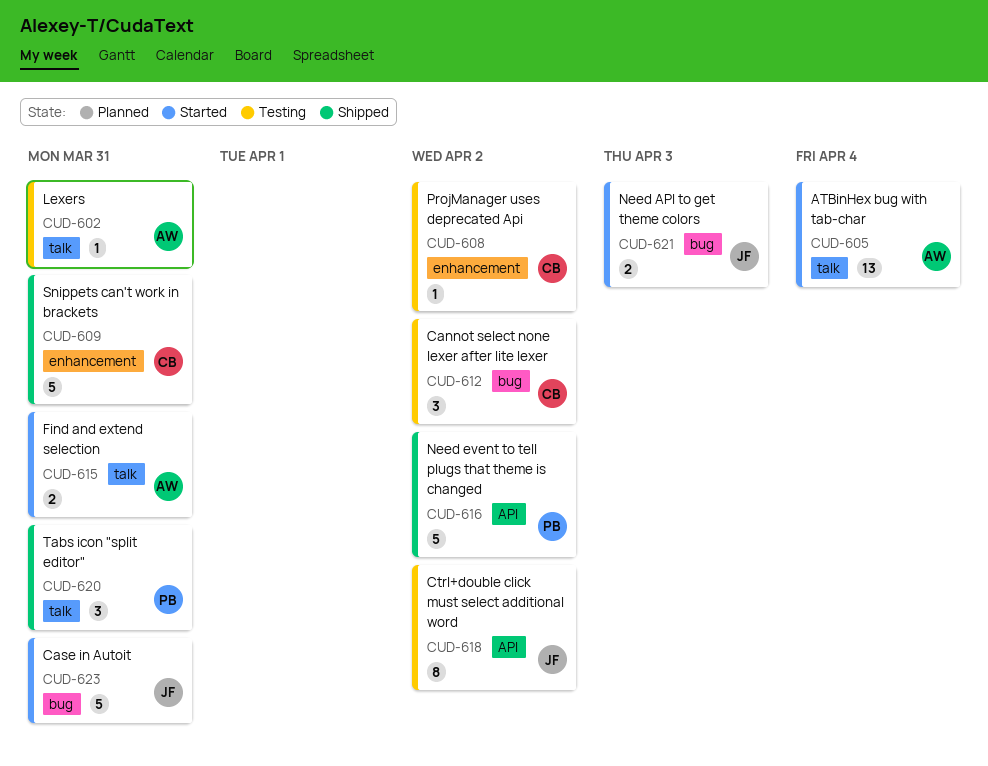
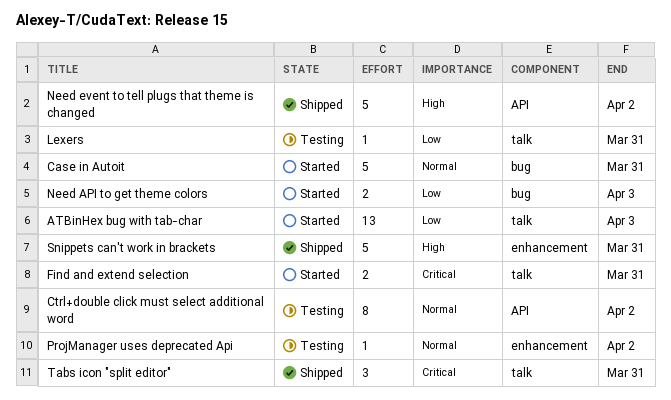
ATBinHex bug with tab-char, due: Apr 4 -> Apr 3
Cannot select none lexer after lite lexer: present -> none

